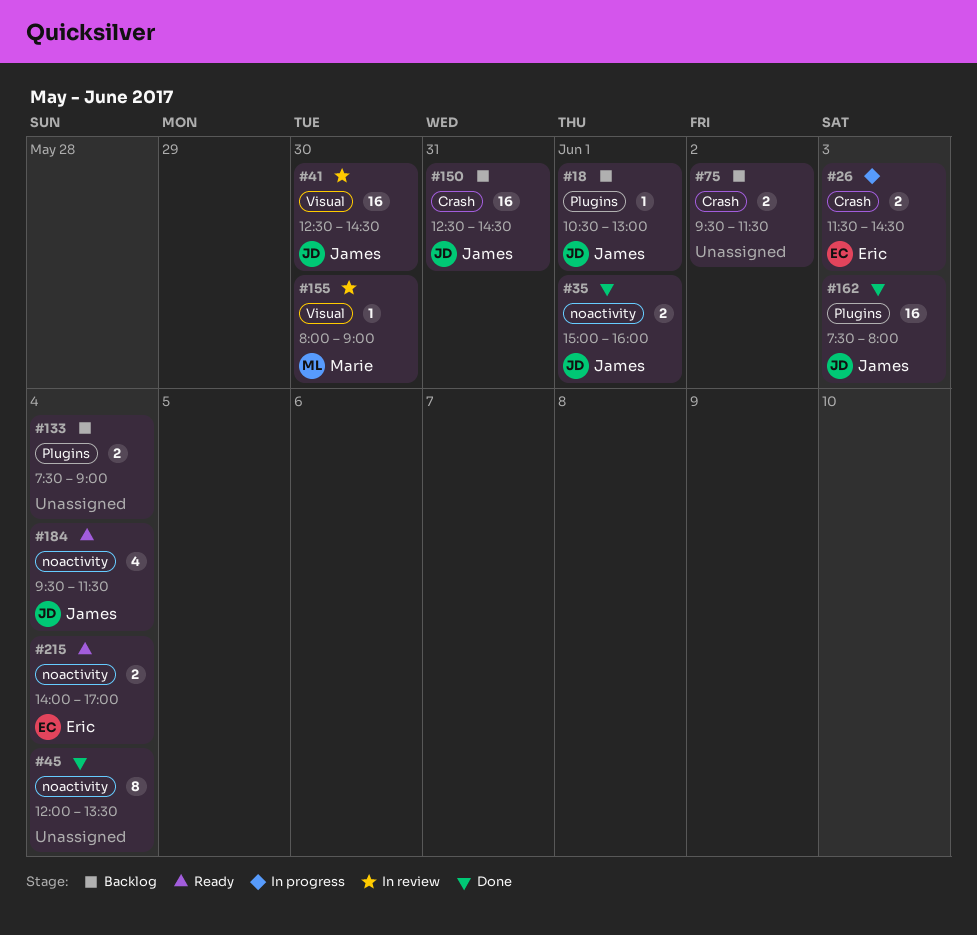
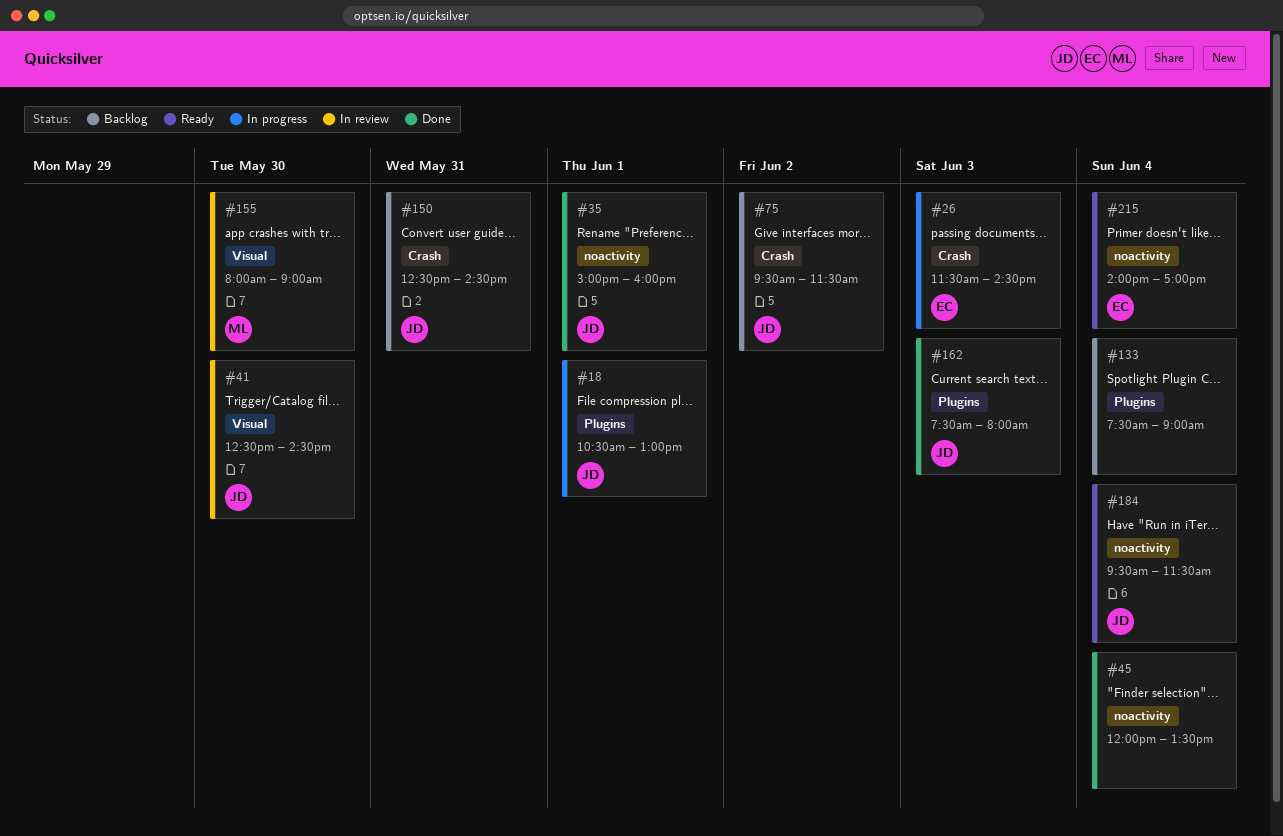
#18, status: Backlog -> In progress
#75, owner: none -> James

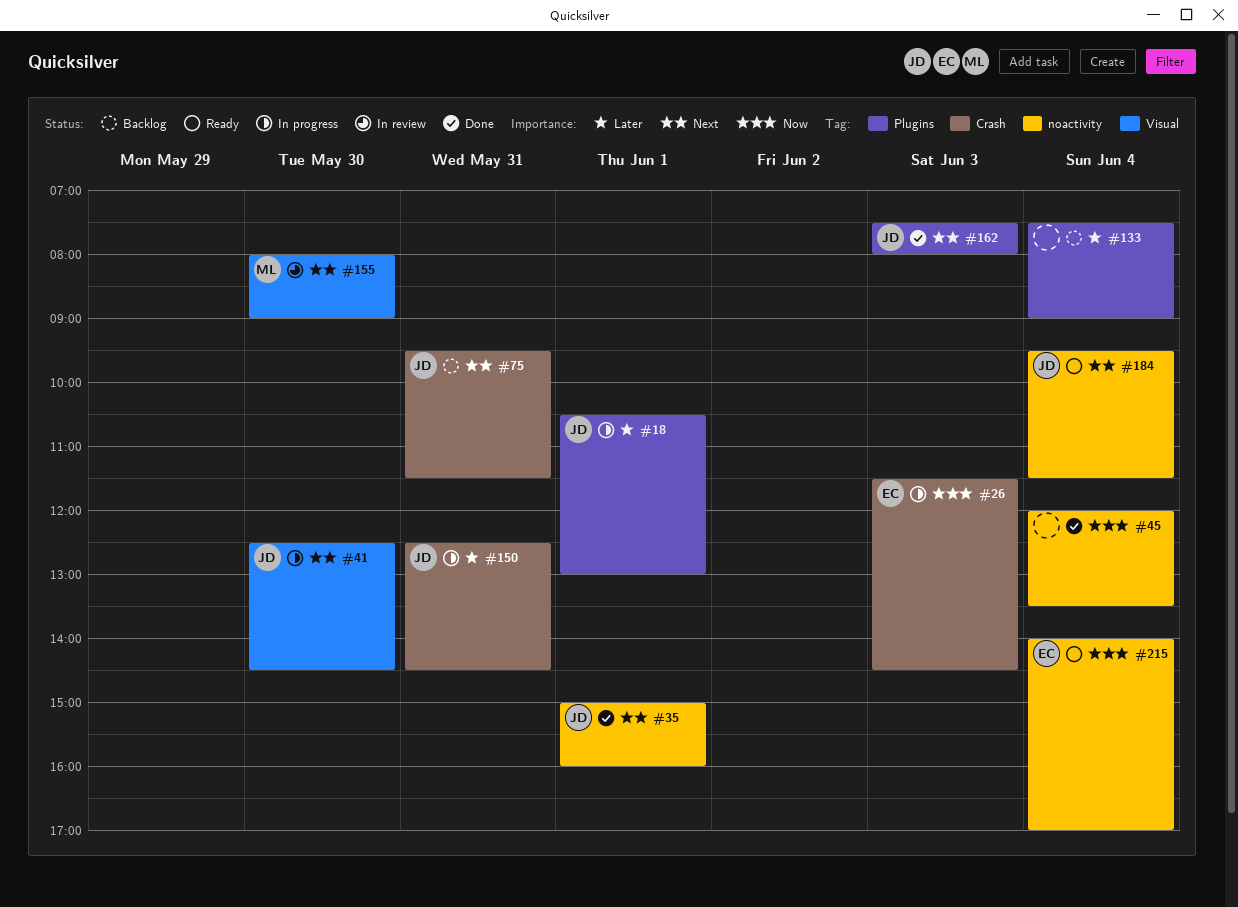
#41, status: In review -> In progress
#75, day: Jun 2 -> May 31
#150, status: Backlog -> In progress

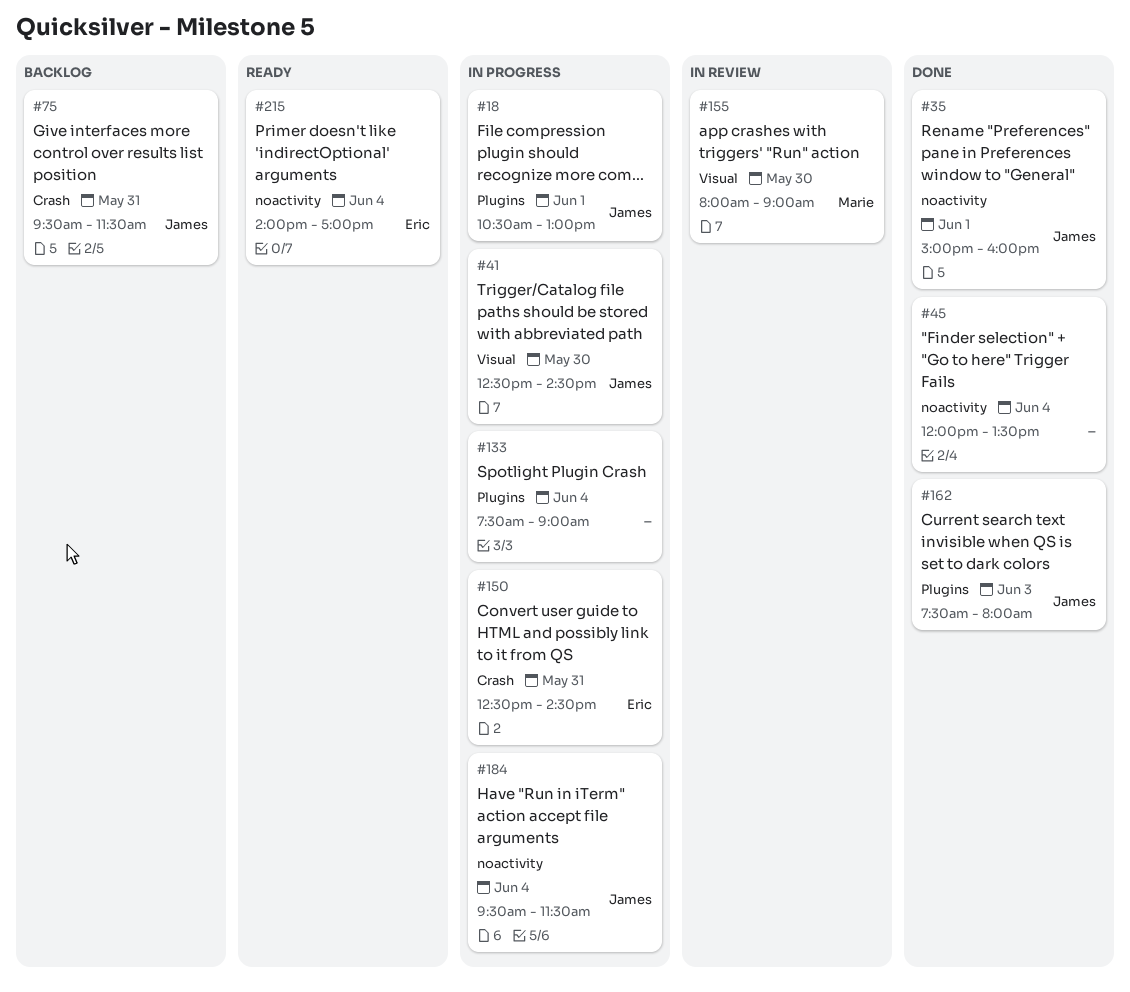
#26: present -> none
#133, status: Backlog -> In progress
#150, owner: James -> Eric
#184, status: Ready -> In progress

